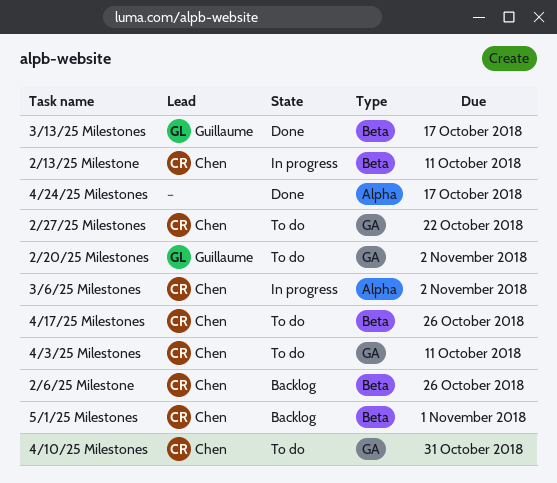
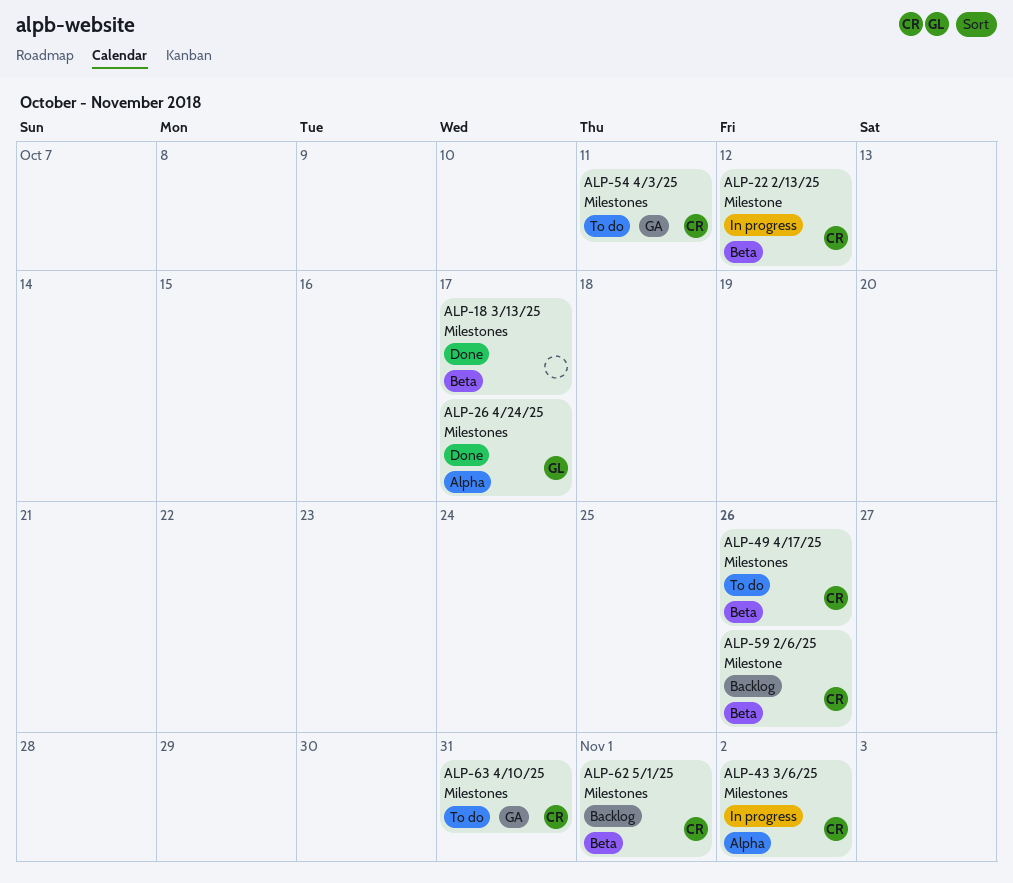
2/13/25 Milestone, due: Oct 11 -> Oct 12
2/20/25 Milestones: present -> none
2/27/25 Milestones: present -> none
3/13/25 Milestones, owner: Guillaume -> none
4/24/25 Milestones, owner: none -> Guillaume

